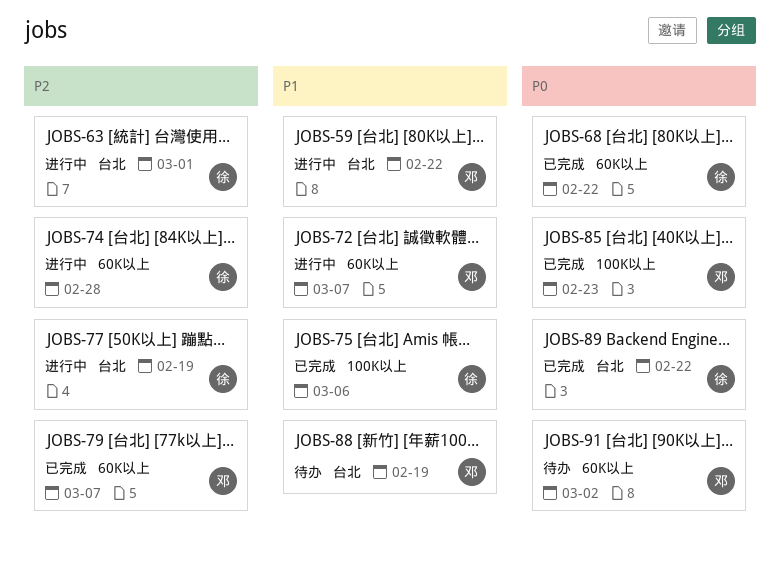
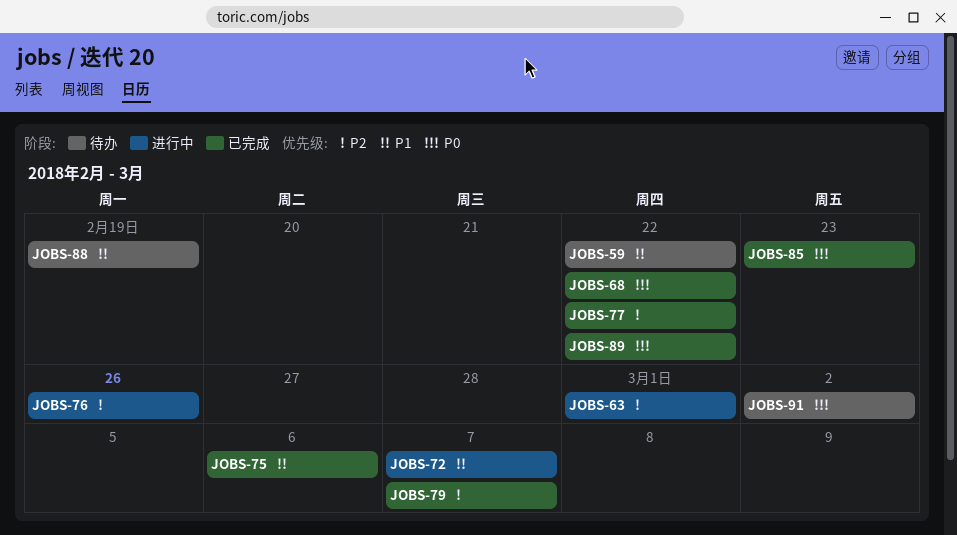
JOBS-59, status: 进行中 -> 待办
JOBS-74: present -> none
JOBS-76: none -> present
JOBS-77, status: 进行中 -> 已完成
JOBS-77, due: Feb 19 -> Feb 22

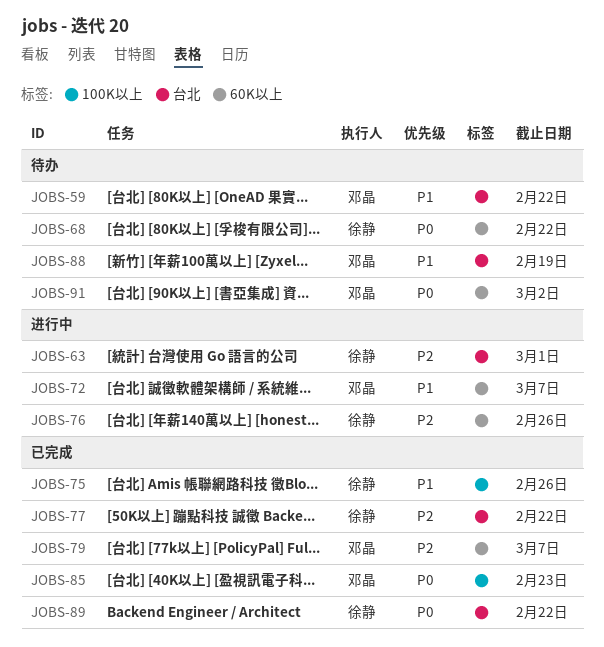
JOBS-68, status: 已完成 -> 待办
JOBS-75, due: Mar 6 -> Feb 26

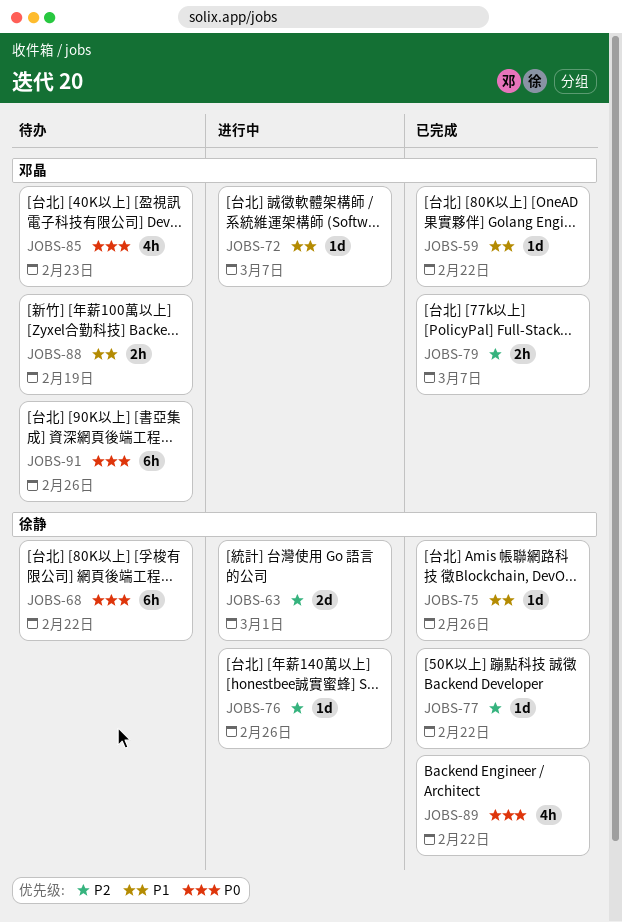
JOBS-59, status: 待办 -> 已完成
JOBS-85, status: 已完成 -> 待办
JOBS-91, due: Mar 2 -> Feb 26

